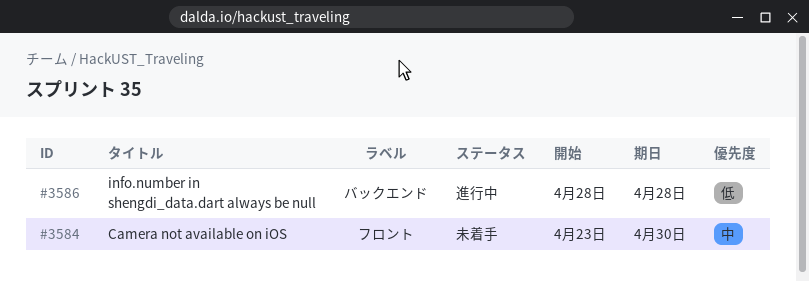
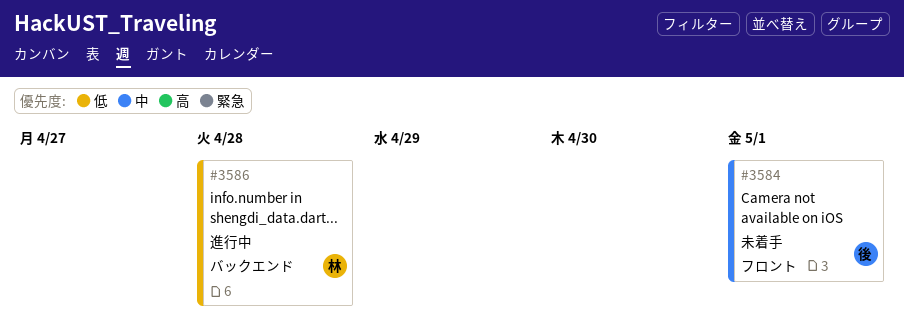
#3584, due: Apr 30 -> May 1

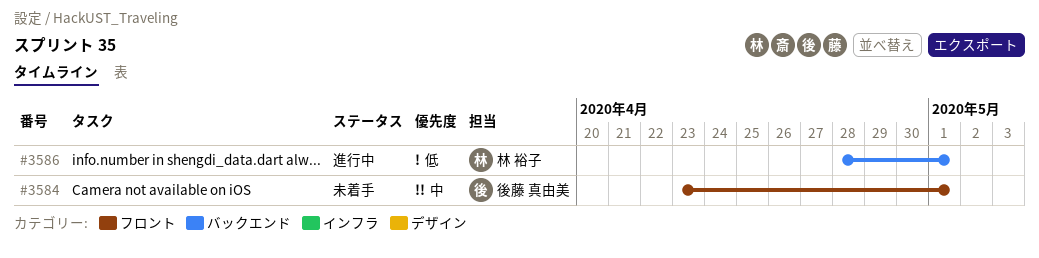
#3586, due: Apr 28 -> May 1

